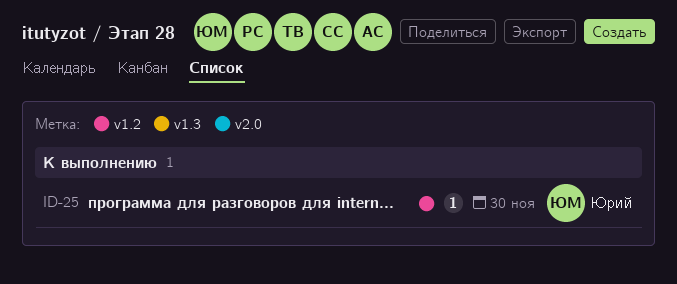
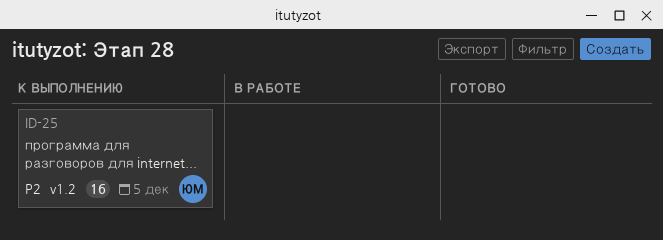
ID-25, estimate: 1 -> 16
ID-25, due: Nov 30 -> Dec 5

